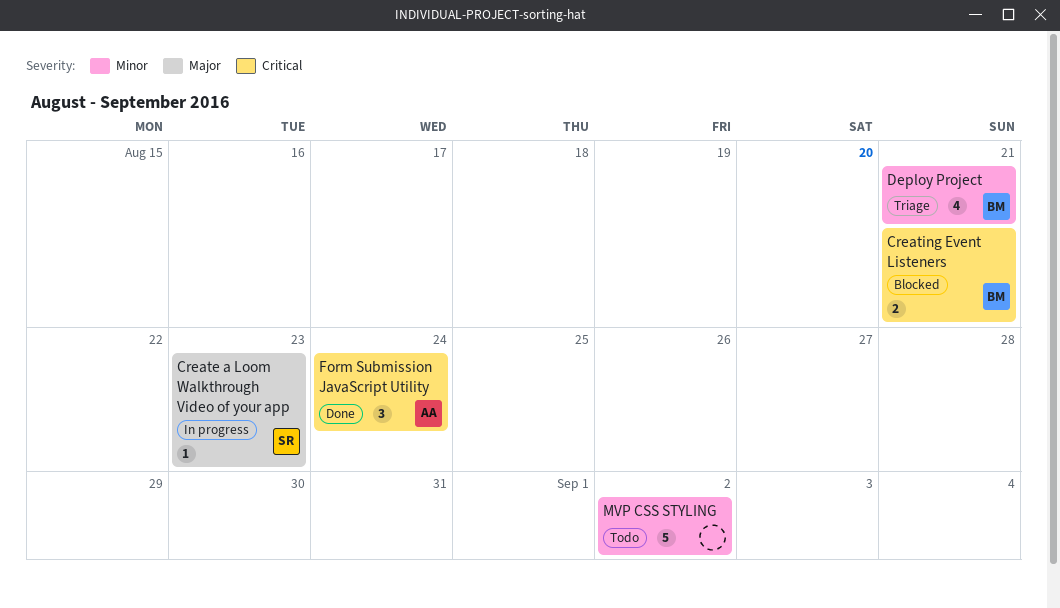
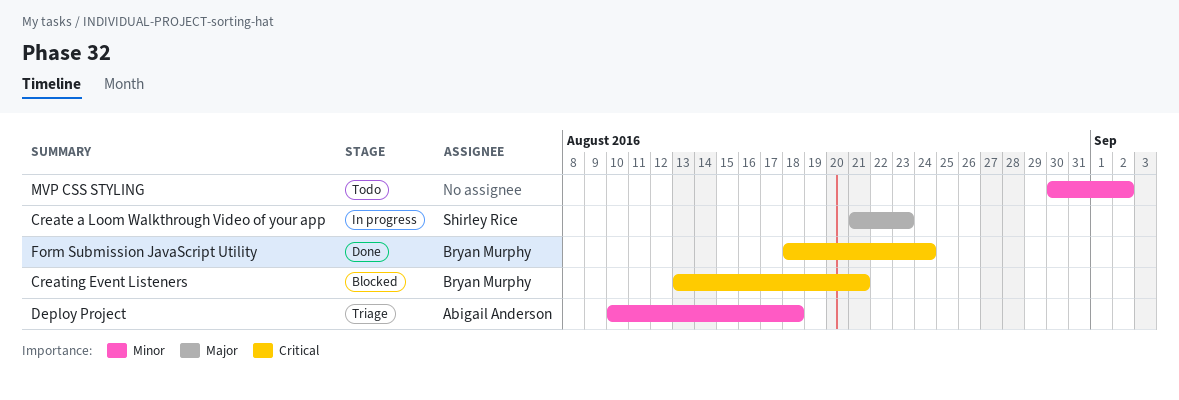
Deploy Project, owner: Bryan Murphy -> Abigail Anderson
Deploy Project, due: Aug 21 -> Aug 18
Form Submission JavaScript Utility, owner: Abigail Anderson -> Bryan Murphy

